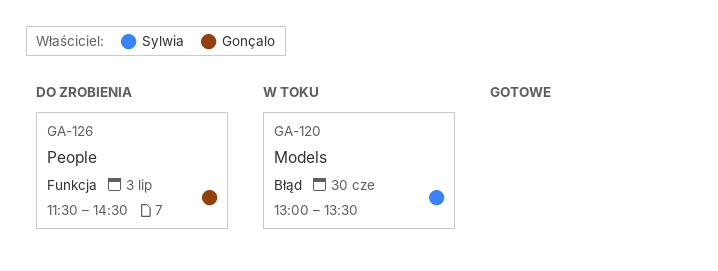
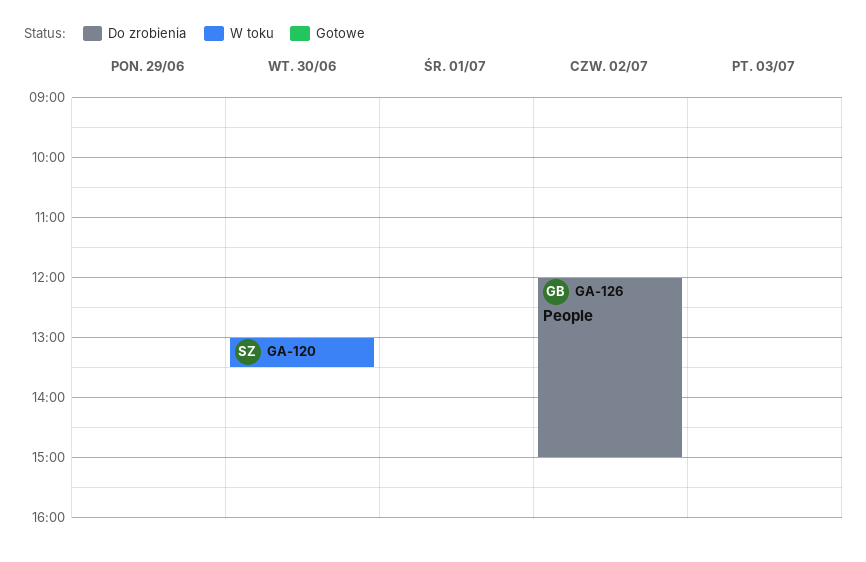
GA-126, day: Jul 3 -> Jul 2
GA-126, begins: 11:30 -> 12:00
GA-126, ends: 14:30 -> 15:00

